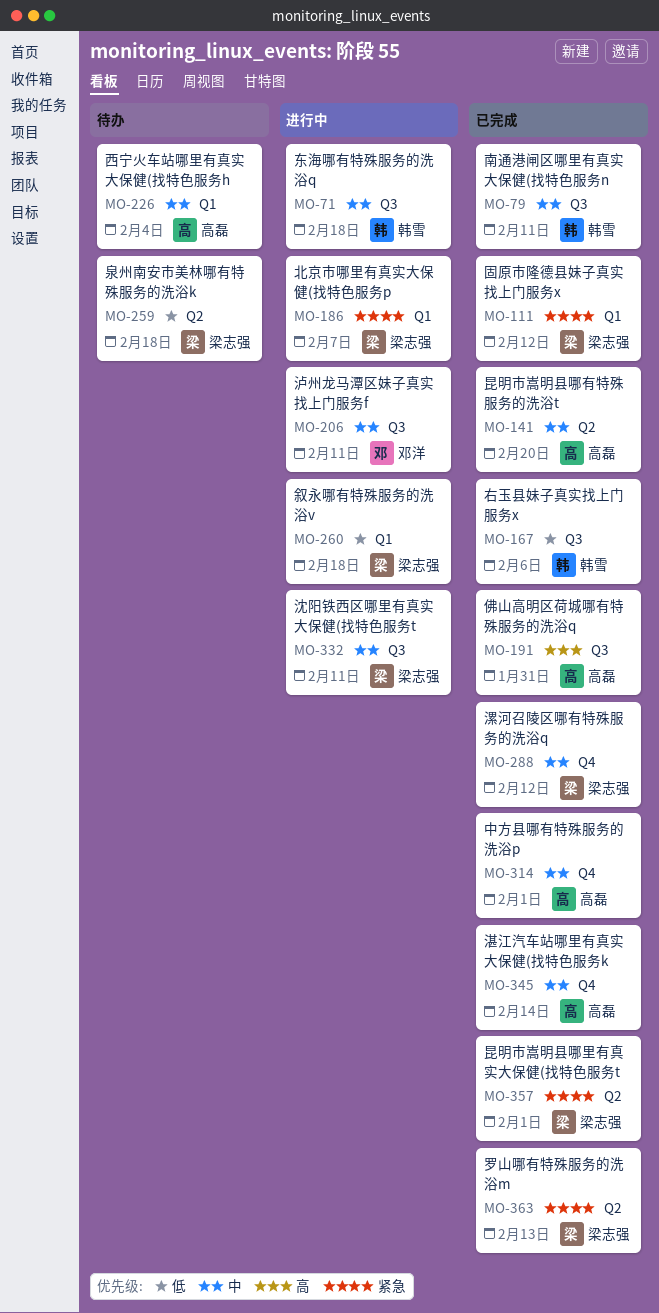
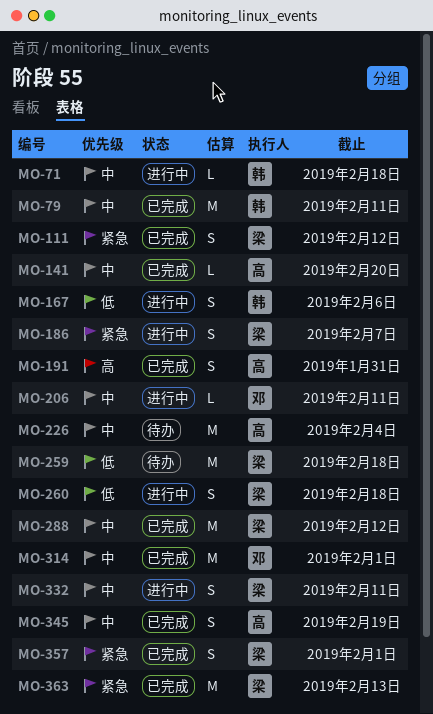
MO-167, status: 已完成 -> 进行中
MO-314, owner: 高磊 -> 邓洋
MO-345, due: Feb 14 -> Feb 19

